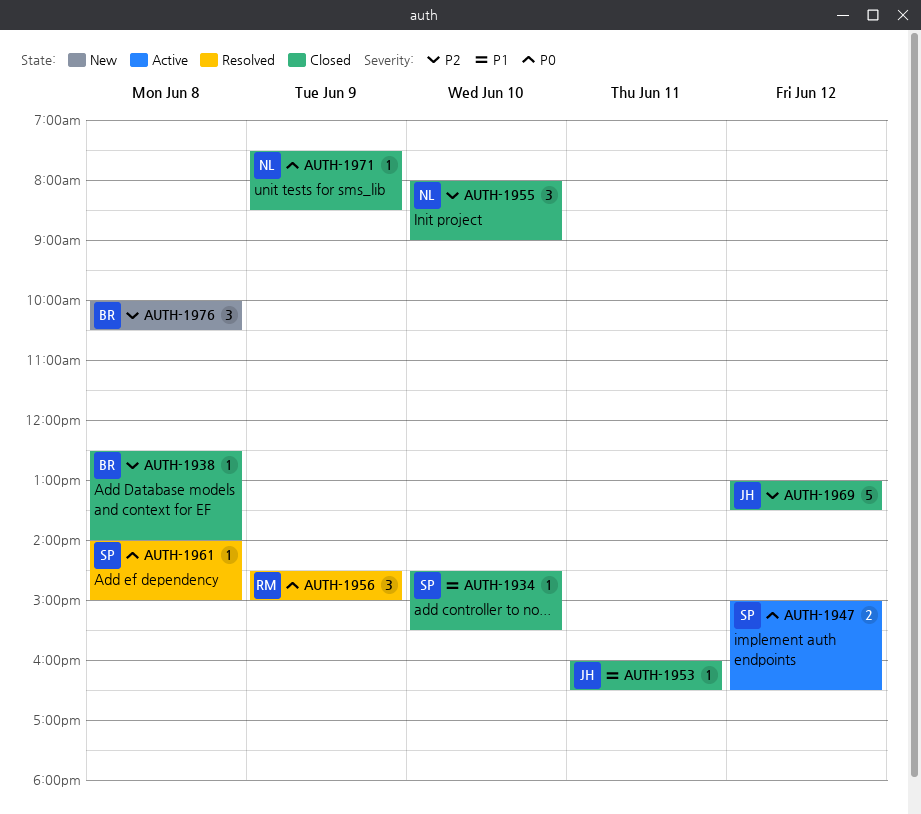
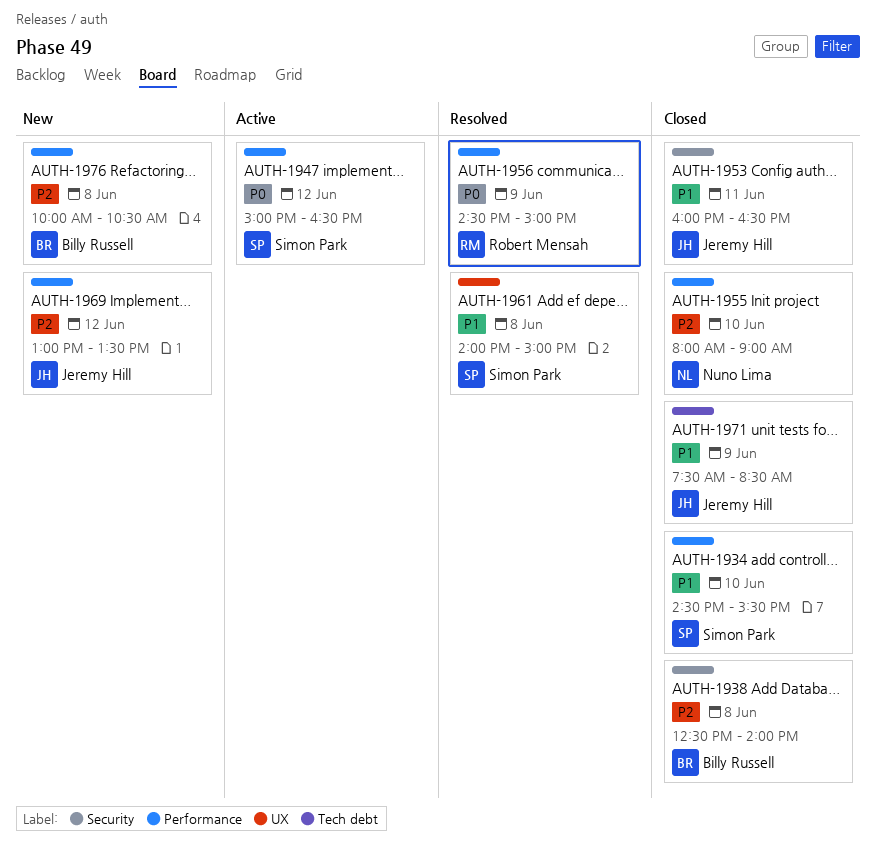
AUTH-1961, priority: P0 -> P1
AUTH-1969, status: Closed -> New
AUTH-1971, owner: Nuno Lima -> Jeremy Hill
AUTH-1971, priority: P0 -> P1

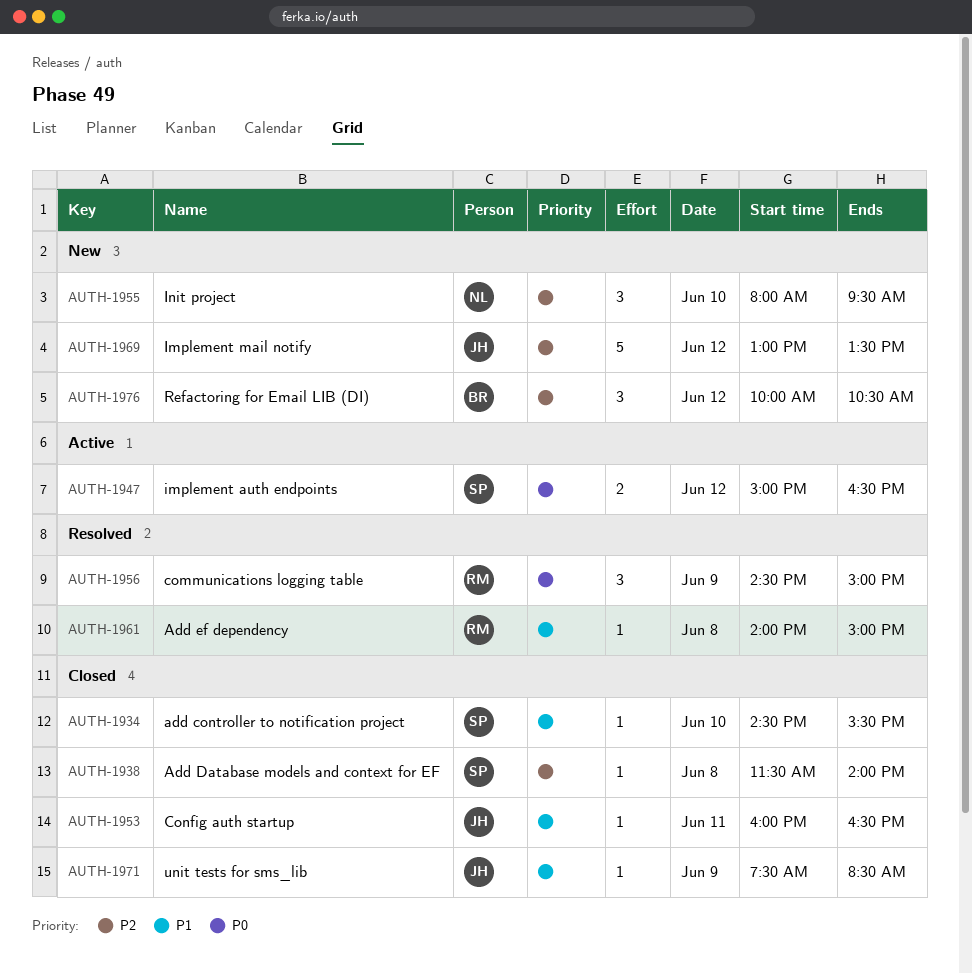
AUTH-1938, owner: Billy Russell -> Simon Park
AUTH-1938, begins: 12:30 -> 11:30
AUTH-1955, status: Closed -> New
AUTH-1955, ends: 09:00 -> 09:30
AUTH-1961, owner: Simon Park -> Robert Mensah
AUTH-1976, day: Jun 8 -> Jun 12

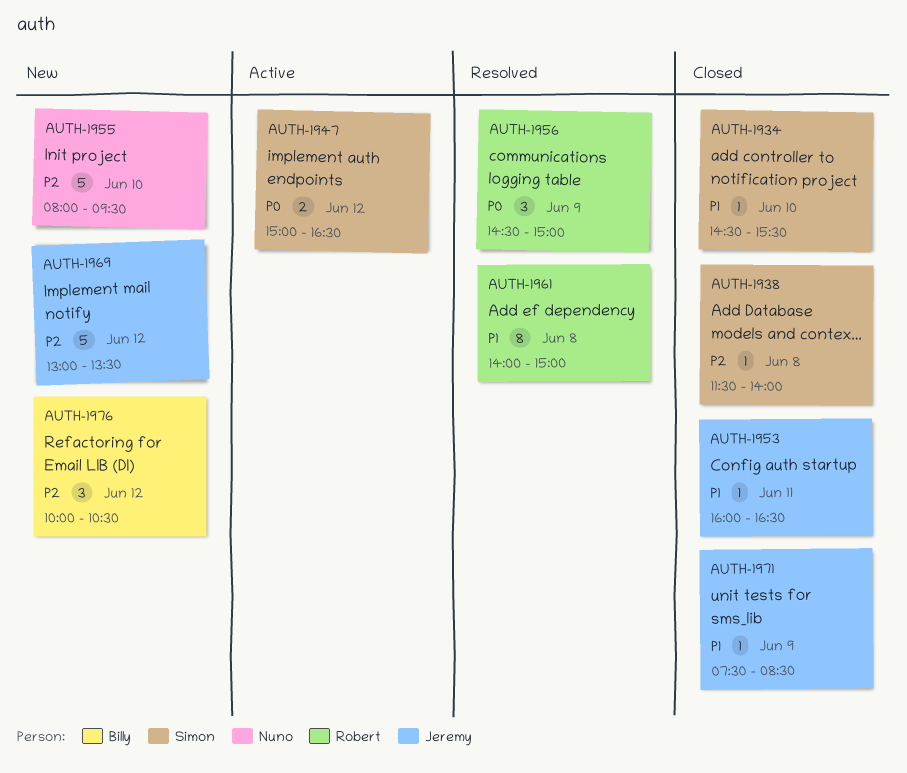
AUTH-1955, estimate: 3 -> 5
AUTH-1961, estimate: 1 -> 8

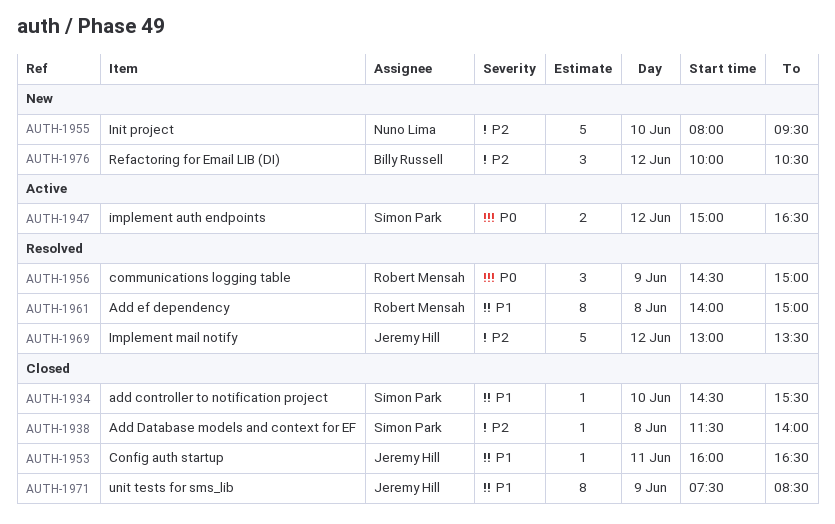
AUTH-1969, status: New -> Resolved
AUTH-1971, estimate: 1 -> 8

